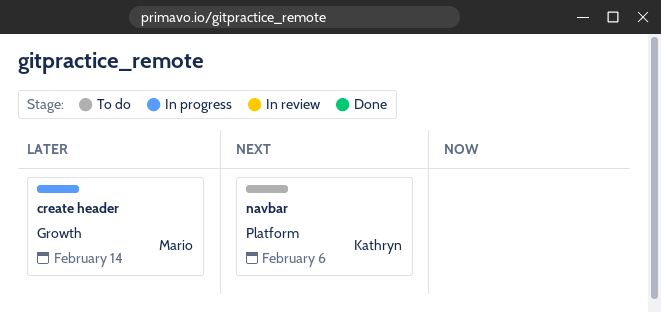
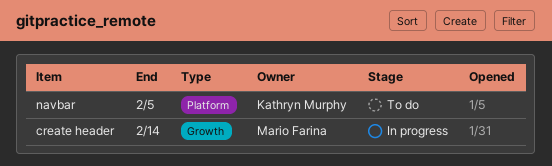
navbar, due: Feb 6 -> Feb 5

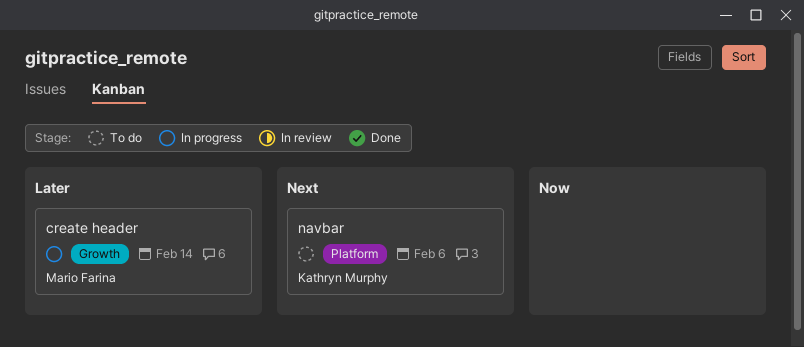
navbar, due: Feb 5 -> Feb 6

